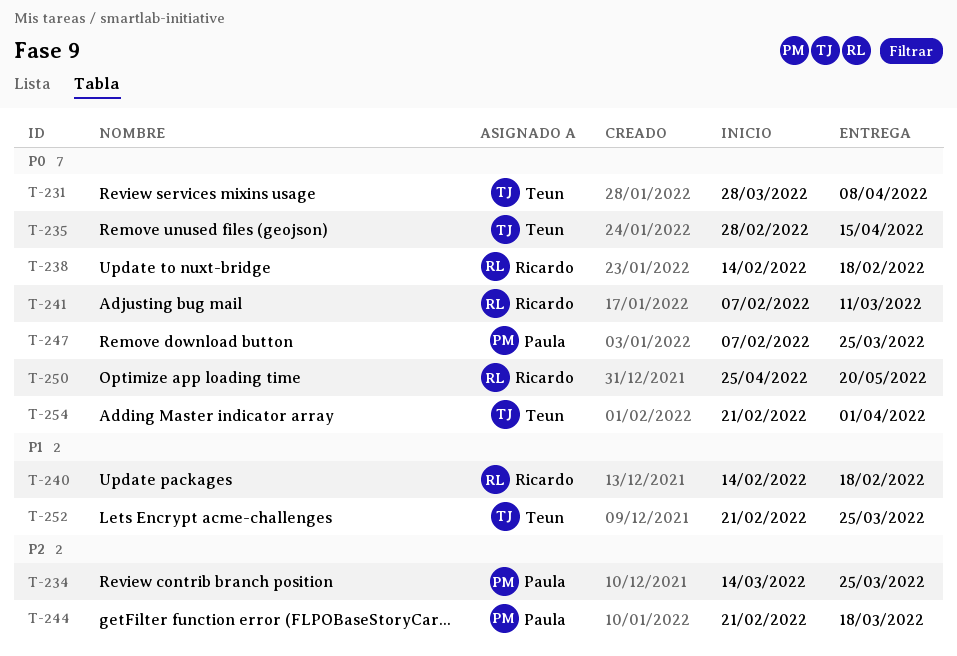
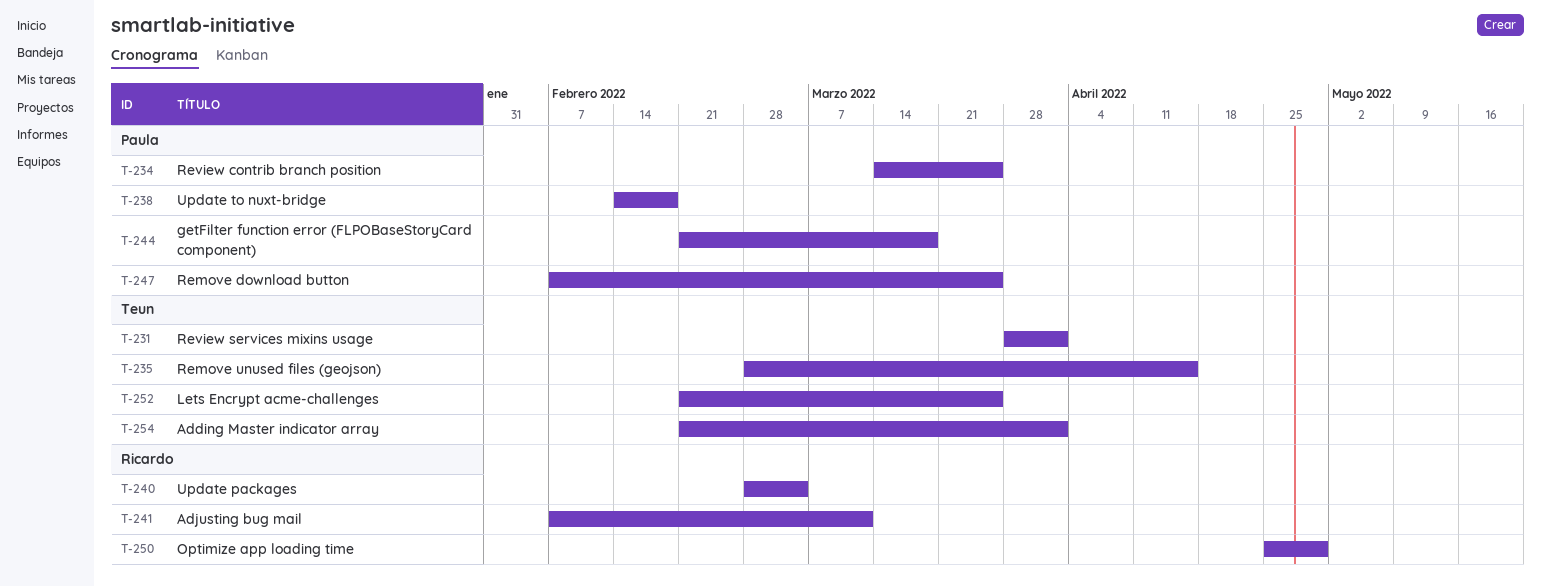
T-231, due: Apr 8 -> Apr 1
T-238, owner: Ricardo -> Paula
T-240, start: Feb 14 -> Feb 28
T-240, due: Feb 18 -> Mar 4
T-250, due: May 20 -> Apr 29

